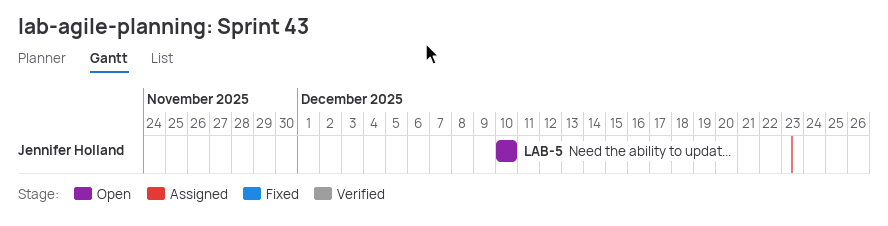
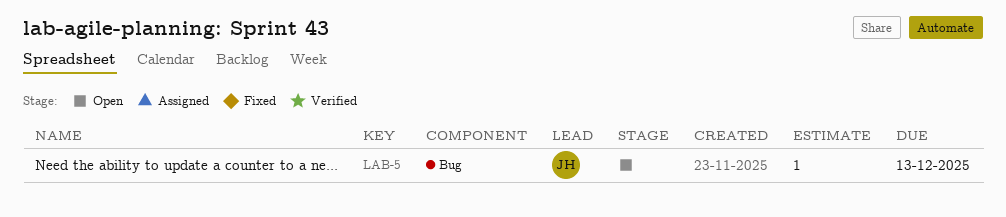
LAB-5, due: Dec 10 -> Dec 13

